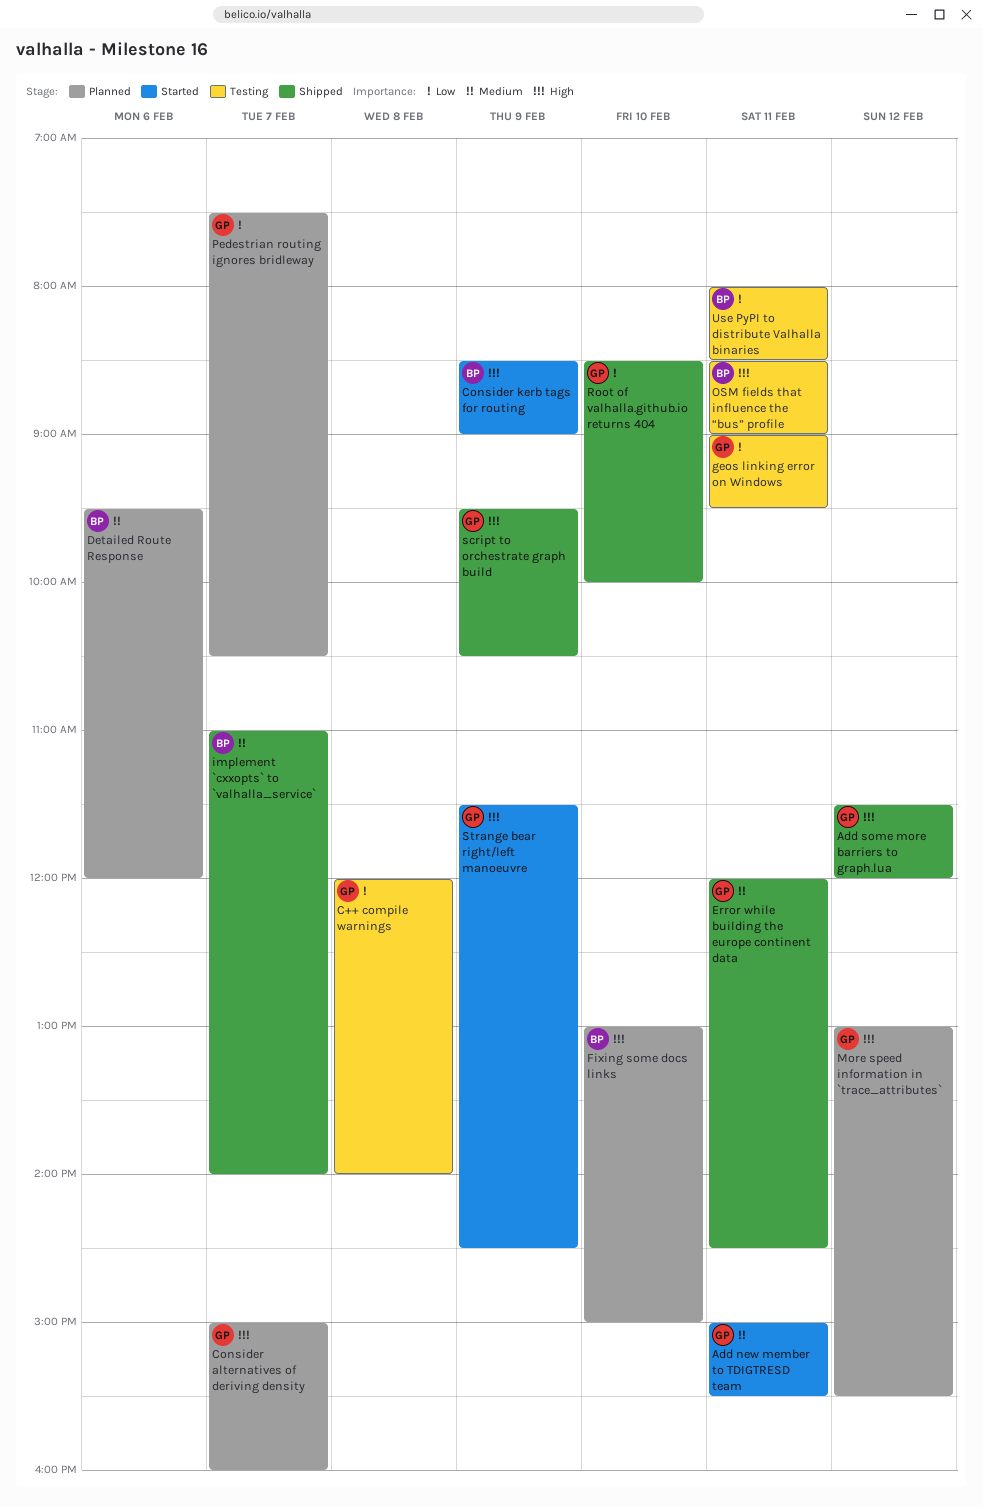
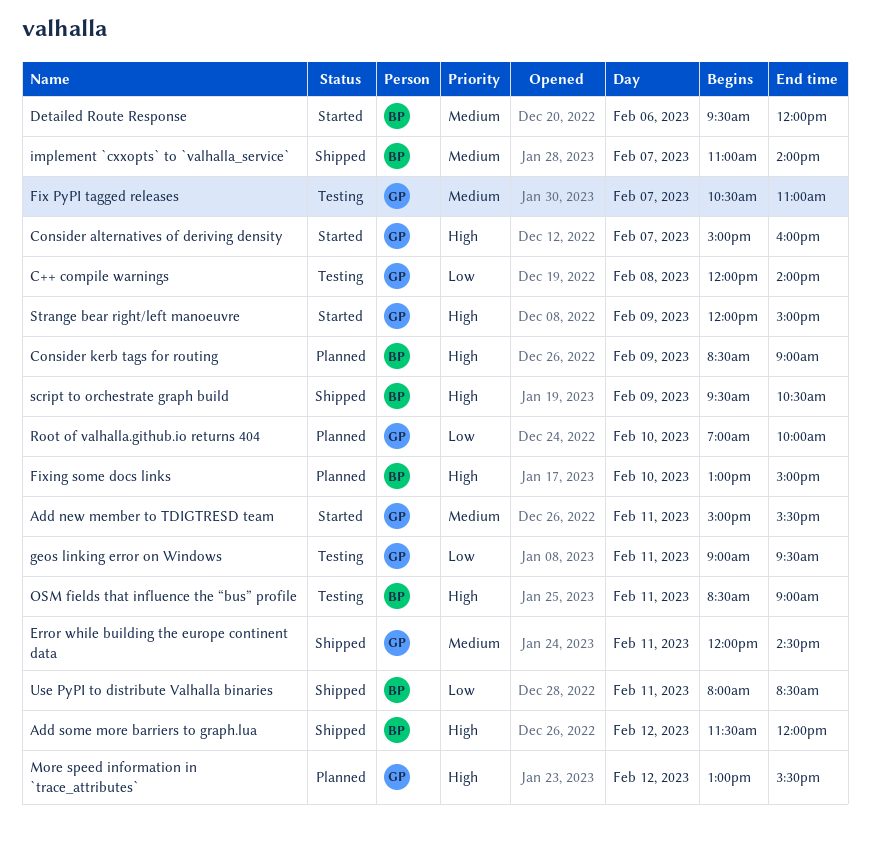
Add some more barriers to graph.lua, owner: GP -> BP
Consider alternatives of deriving density, status: Planned -> Started
Consider kerb tags for routing, status: Started -> Planned
Detailed Route Response, status: Planned -> Started
Fix PyPI tagged releases: none -> present
Pedestrian routing ignores bridleway: present -> none
Root of valhalla.github.io returns 404, status: Shipped -> Planned
Root of valhalla.github.io returns 404, begins: 08:30 -> 07:00
script to orchestrate graph build, owner: GP -> BP
Strange bear right/left manoeuvre, begins: 11:30 -> 12:00
Strange bear right/left manoeuvre, ends: 14:30 -> 15:00
Use PyPI to distribute Valhalla binaries, status: Testing -> Shipped

